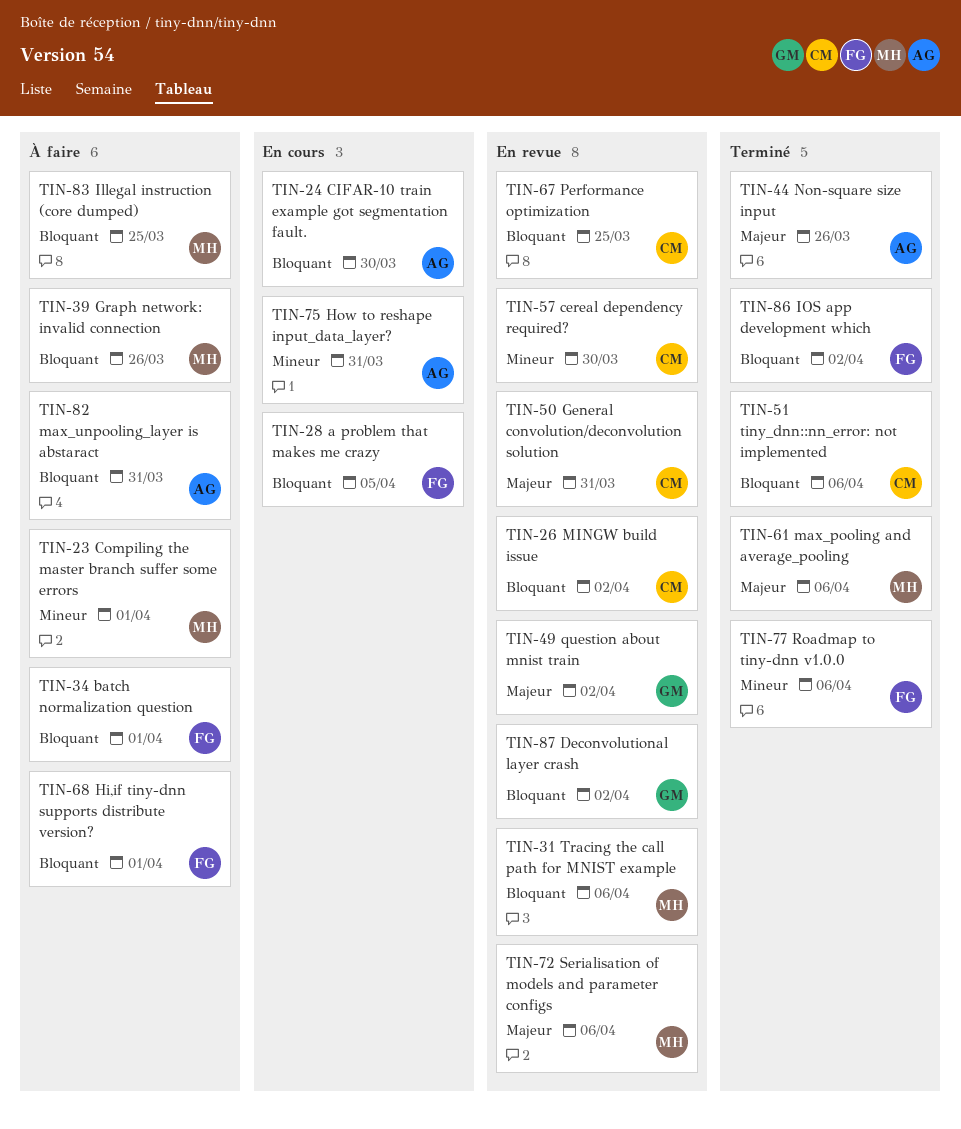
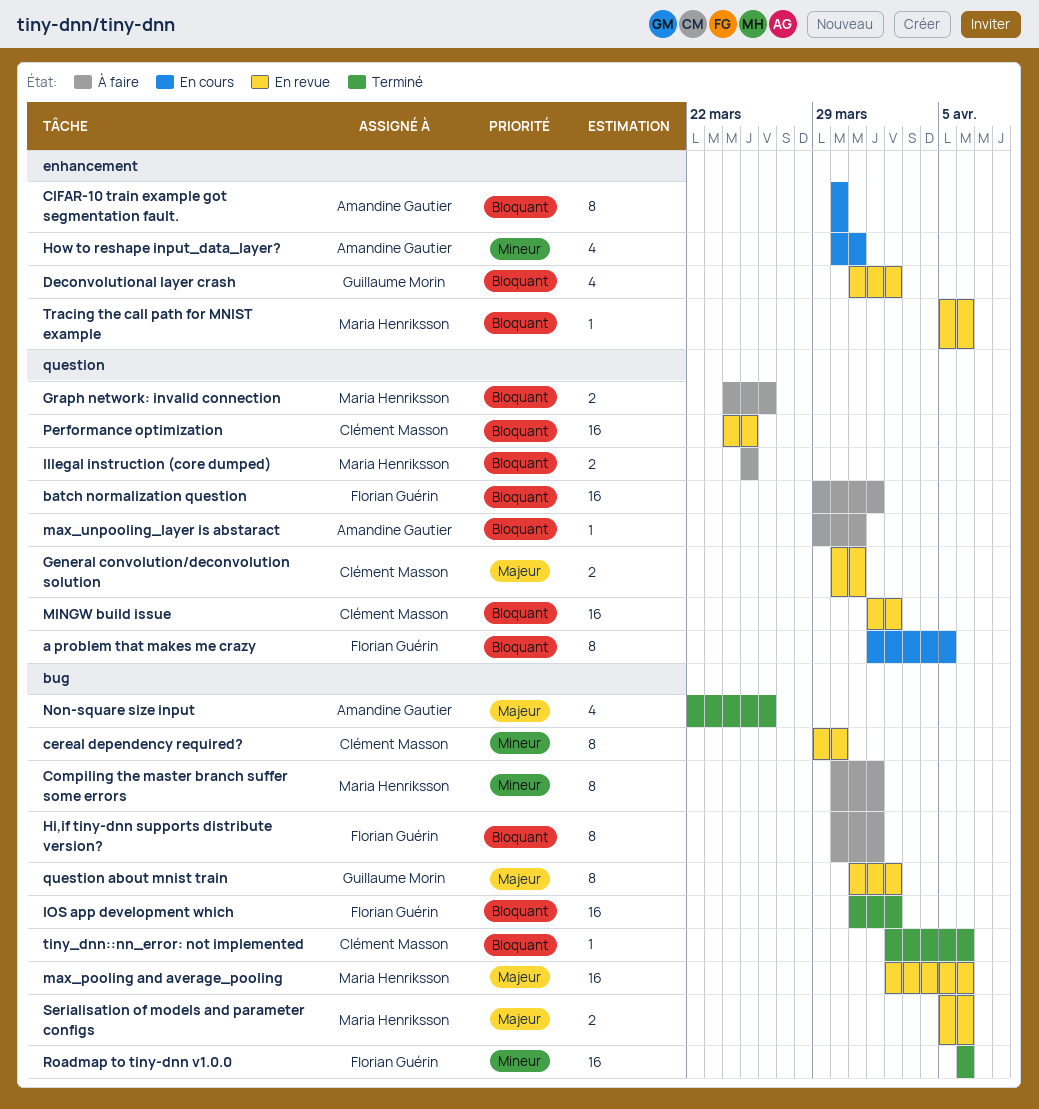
max_pooling and average_pooling, status: Terminé -> En revue

